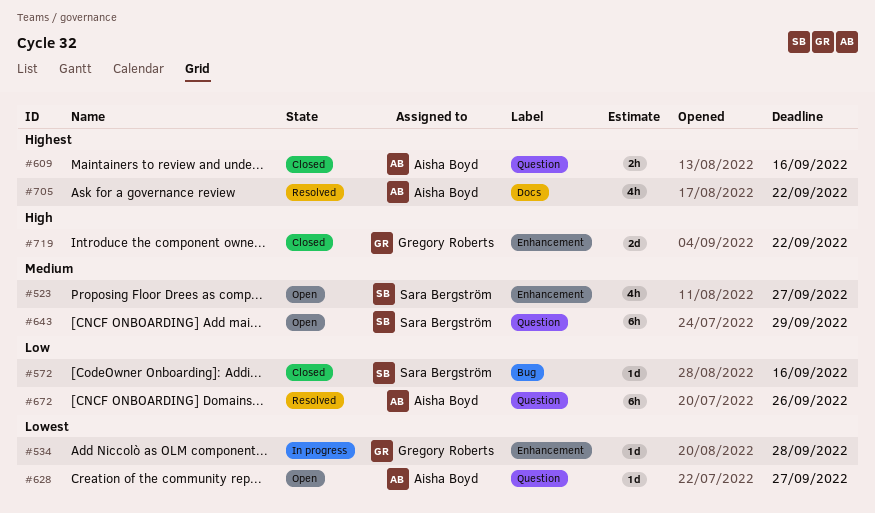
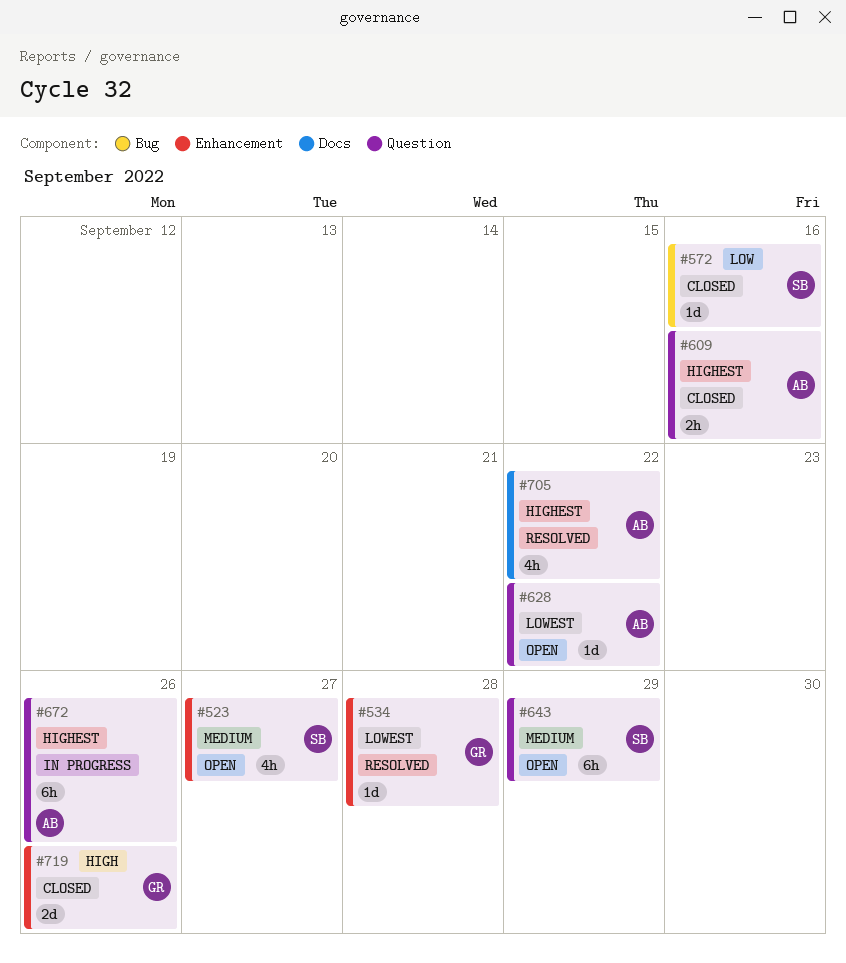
#534, status: In progress -> Resolved
#628, due: Sep 27 -> Sep 22
#672, status: Resolved -> In progress
#672, priority: Low -> Highest
#719, due: Sep 22 -> Sep 26

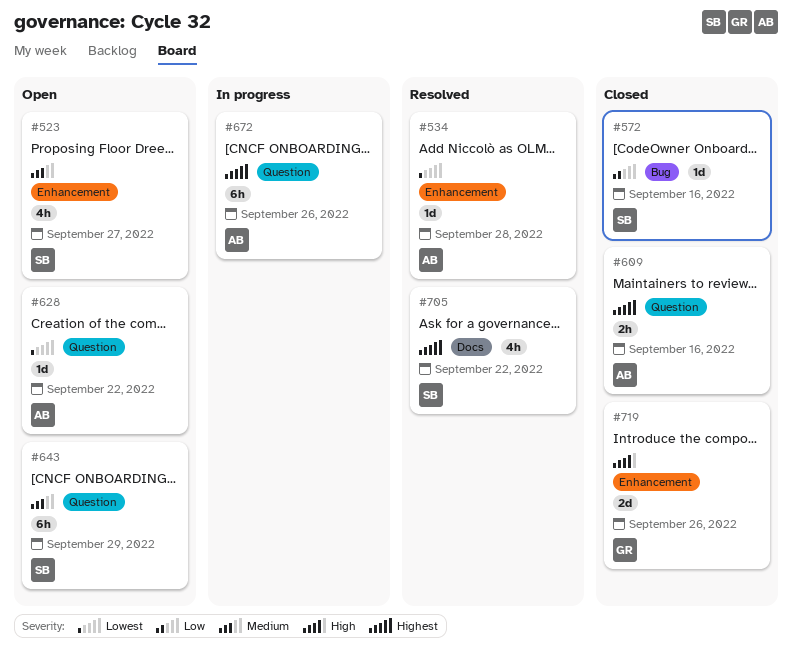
#534, owner: GR -> AB
#705, owner: AB -> SB

